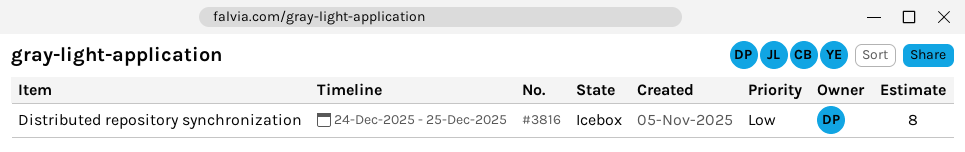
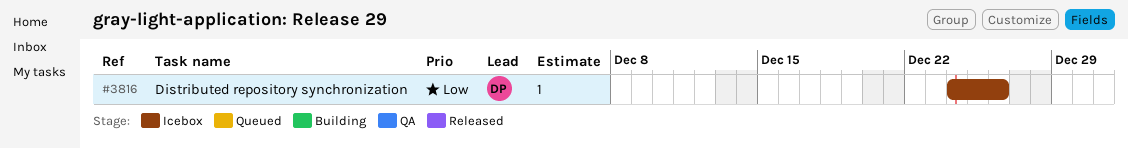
#3816, estimate: 8 -> 1
#3816, due: Dec 25 -> Dec 26

